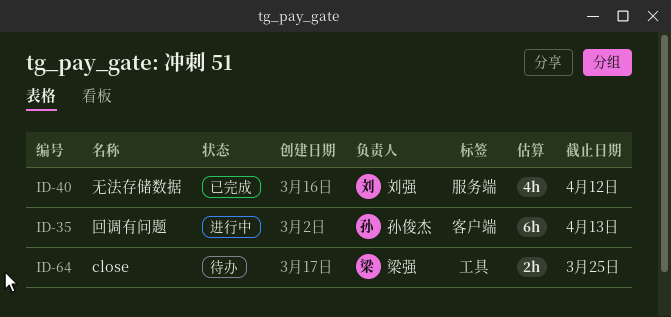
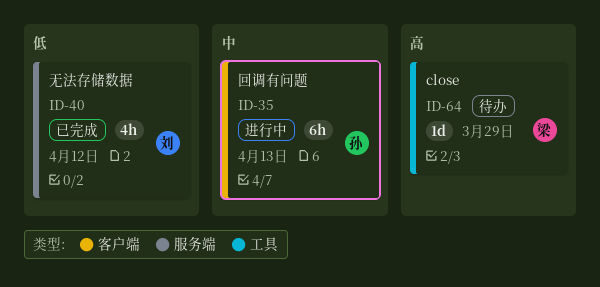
ID-64, estimate: 2h -> 1d
ID-64, due: Mar 25 -> Mar 29

